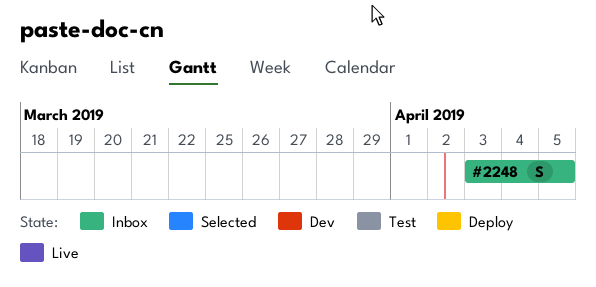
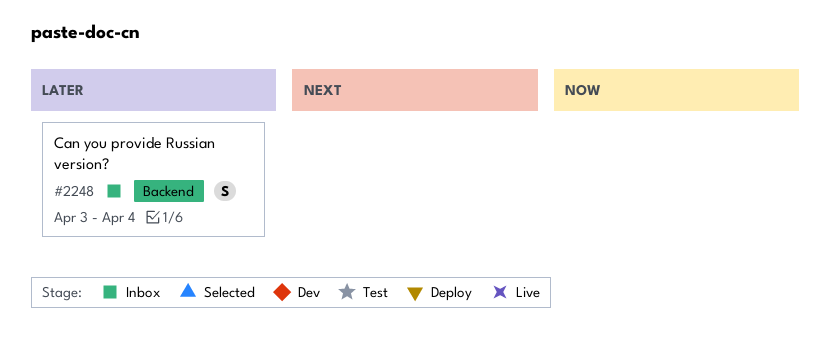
#2248, due: Apr 5 -> Apr 4

